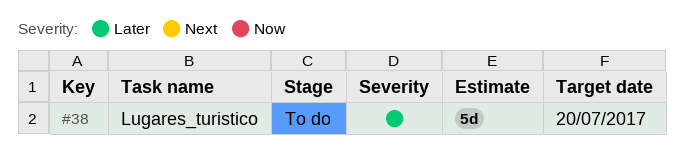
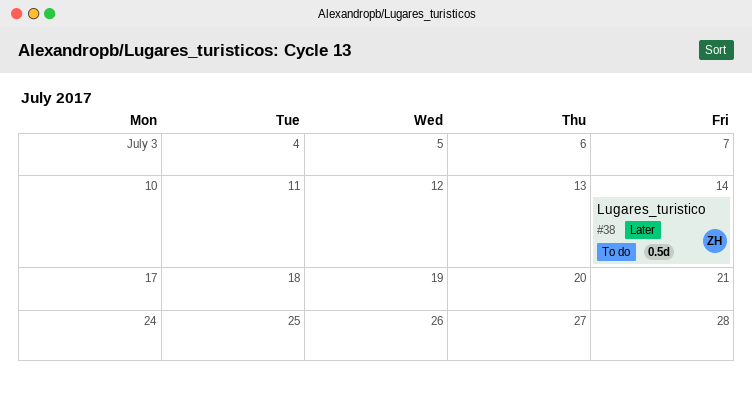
#38, estimate: 5d -> 0.5d
#38, due: Jul 20 -> Jul 14

